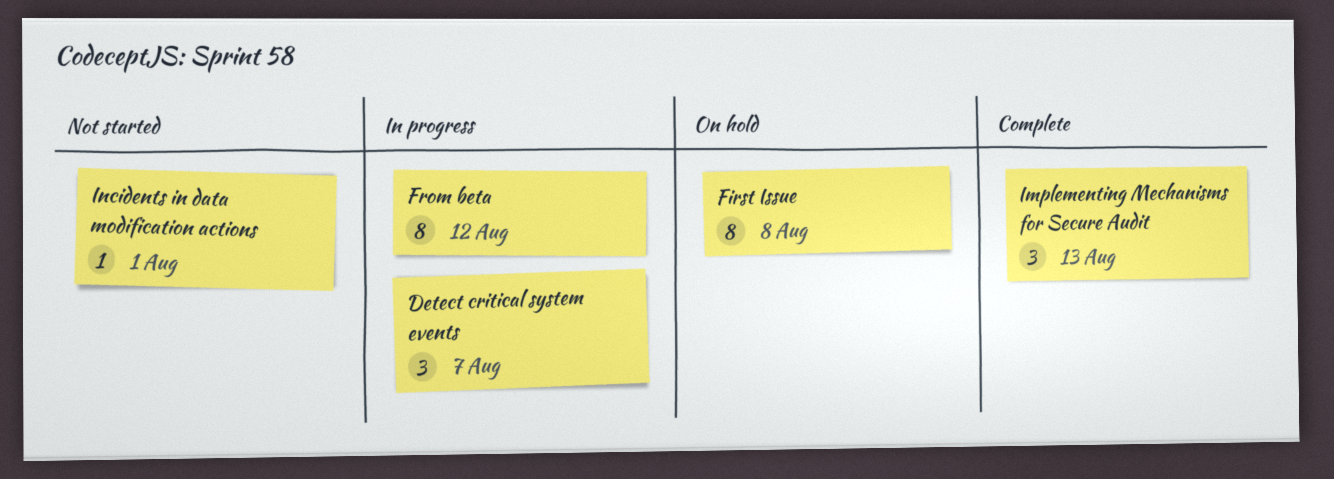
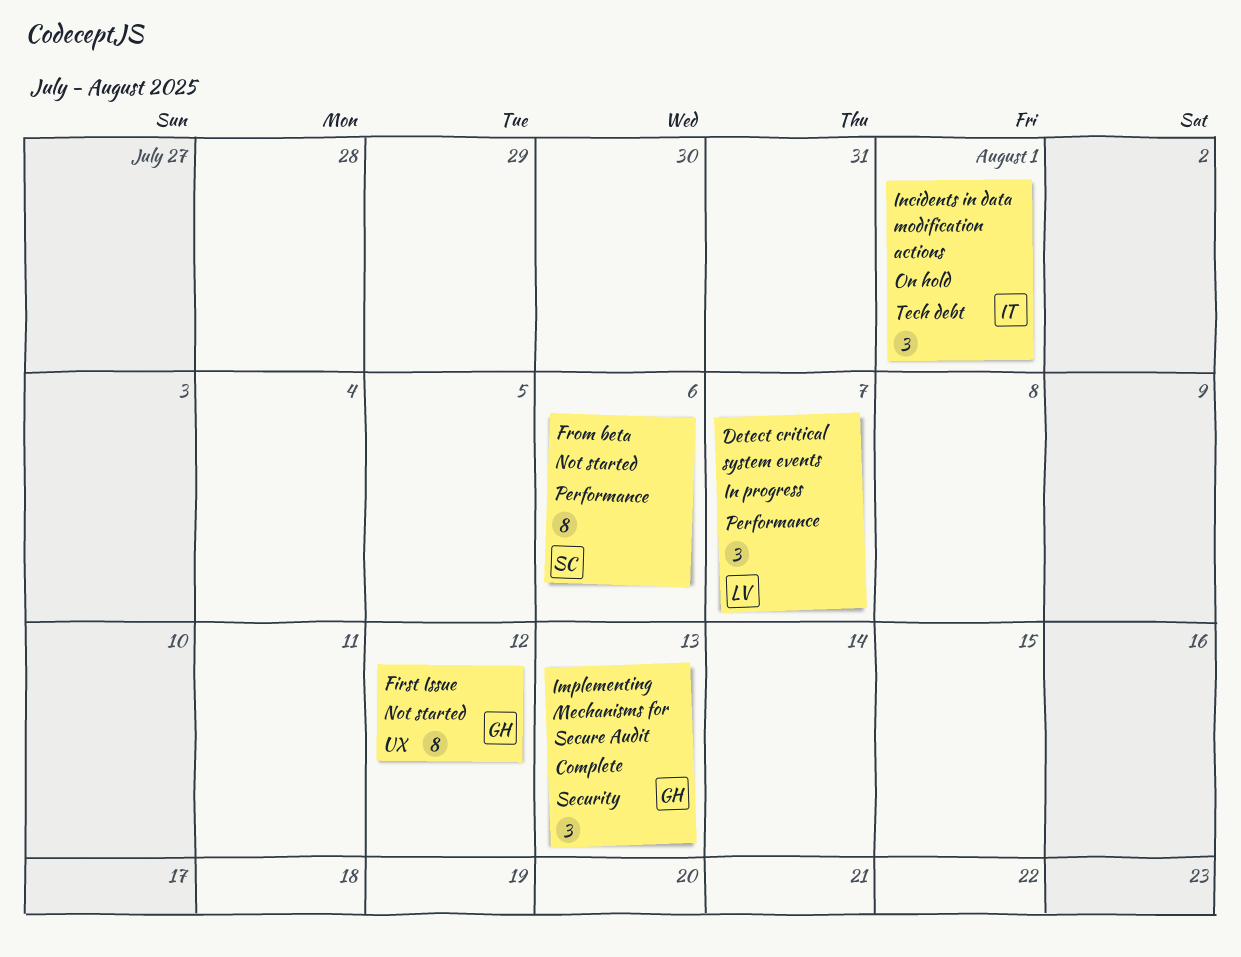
First Issue, status: On hold -> Not started
First Issue, due: Aug 8 -> Aug 12
From beta, status: In progress -> Not started
From beta, due: Aug 12 -> Aug 6
Incidents in data modification actions, status: Not started -> On hold
Incidents in data modification actions, estimate: 1 -> 3

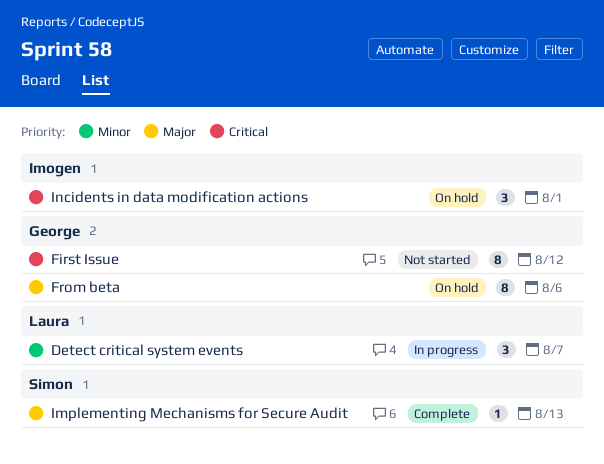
From beta, status: Not started -> On hold
From beta, owner: Simon -> George
Implementing Mechanisms for Secure Audit, owner: George -> Simon
Implementing Mechanisms for Secure Audit, estimate: 3 -> 1

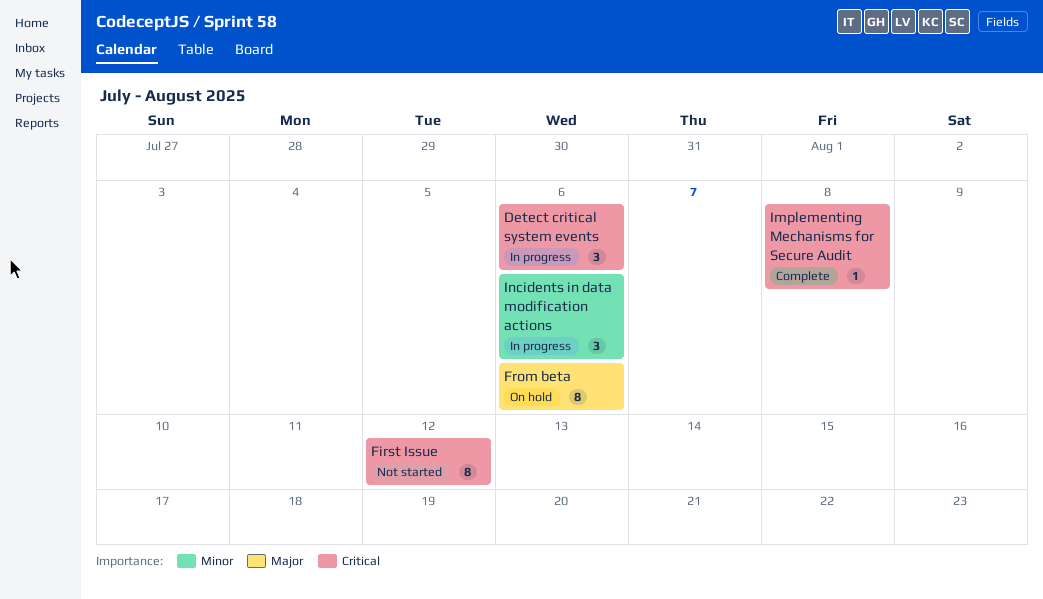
Detect critical system events, priority: Minor -> Critical
Detect critical system events, due: Aug 7 -> Aug 6
Implementing Mechanisms for Secure Audit, priority: Major -> Critical
Implementing Mechanisms for Secure Audit, due: Aug 13 -> Aug 8
Incidents in data modification actions, status: On hold -> In progress
Incidents in data modification actions, priority: Critical -> Minor
Incidents in data modification actions, due: Aug 1 -> Aug 6

